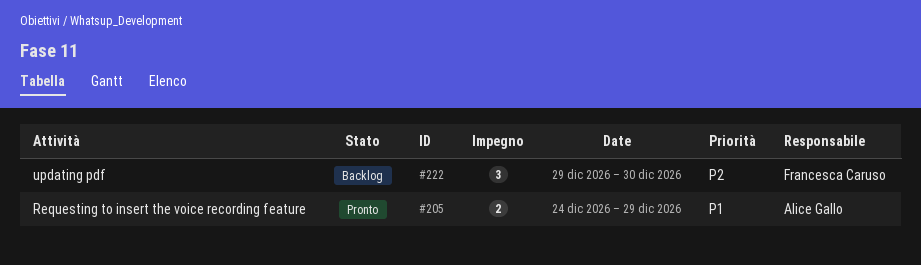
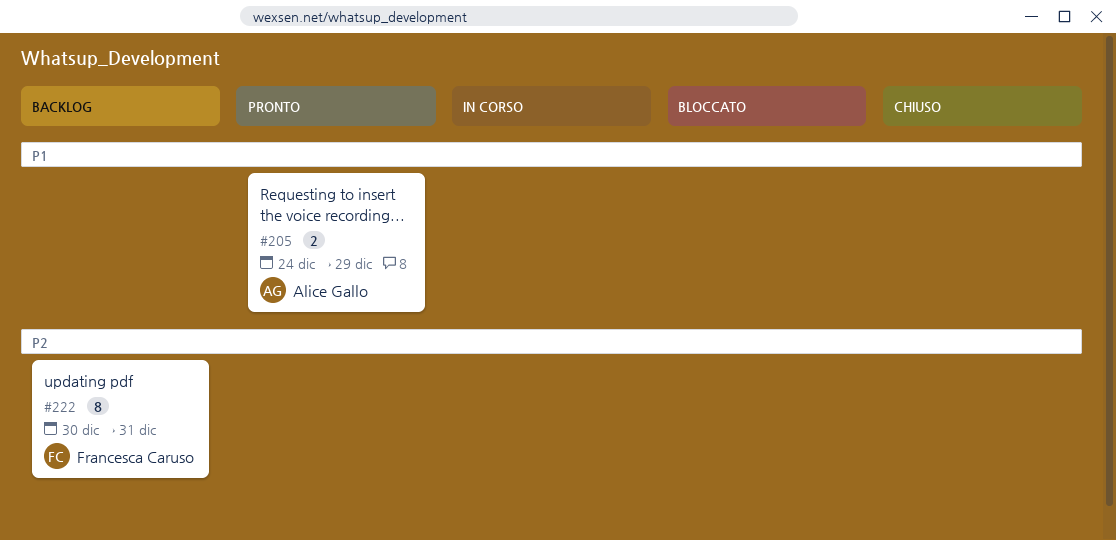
#222, estimate: 3 -> 8
#222, start: Dec 29 -> Dec 30
#222, due: Dec 30 -> Dec 31

